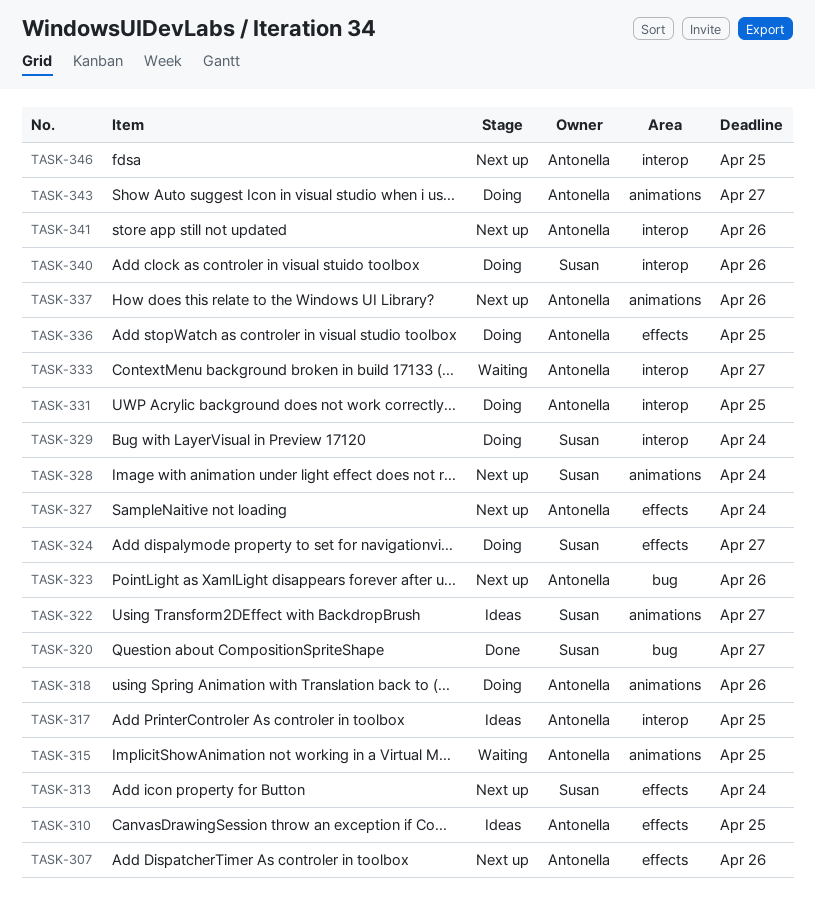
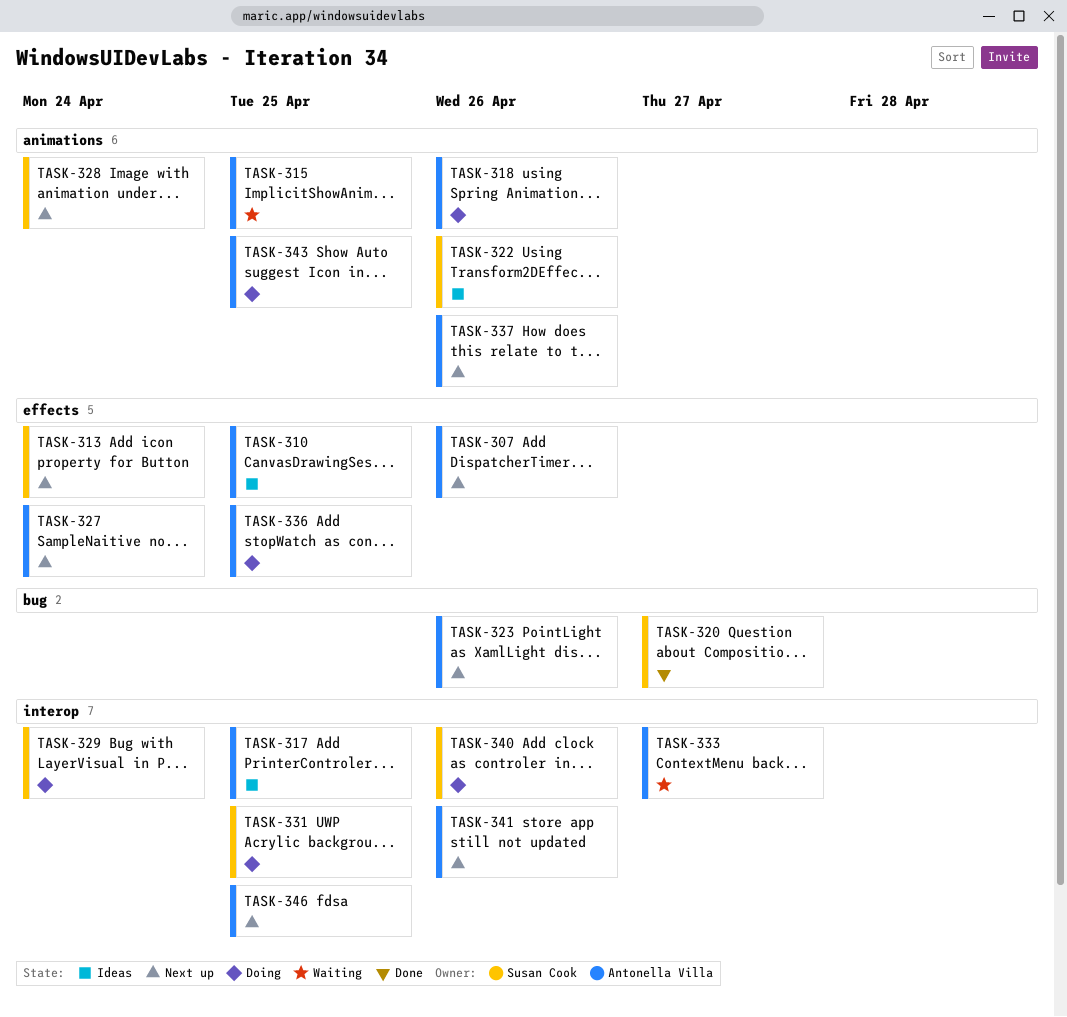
TASK-322, due: Apr 27 -> Apr 26
TASK-324: present -> none
TASK-331, owner: Antonella Villa -> Susan Cook
TASK-343, due: Apr 27 -> Apr 25

